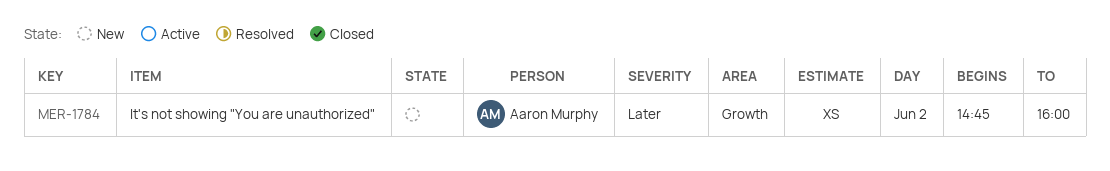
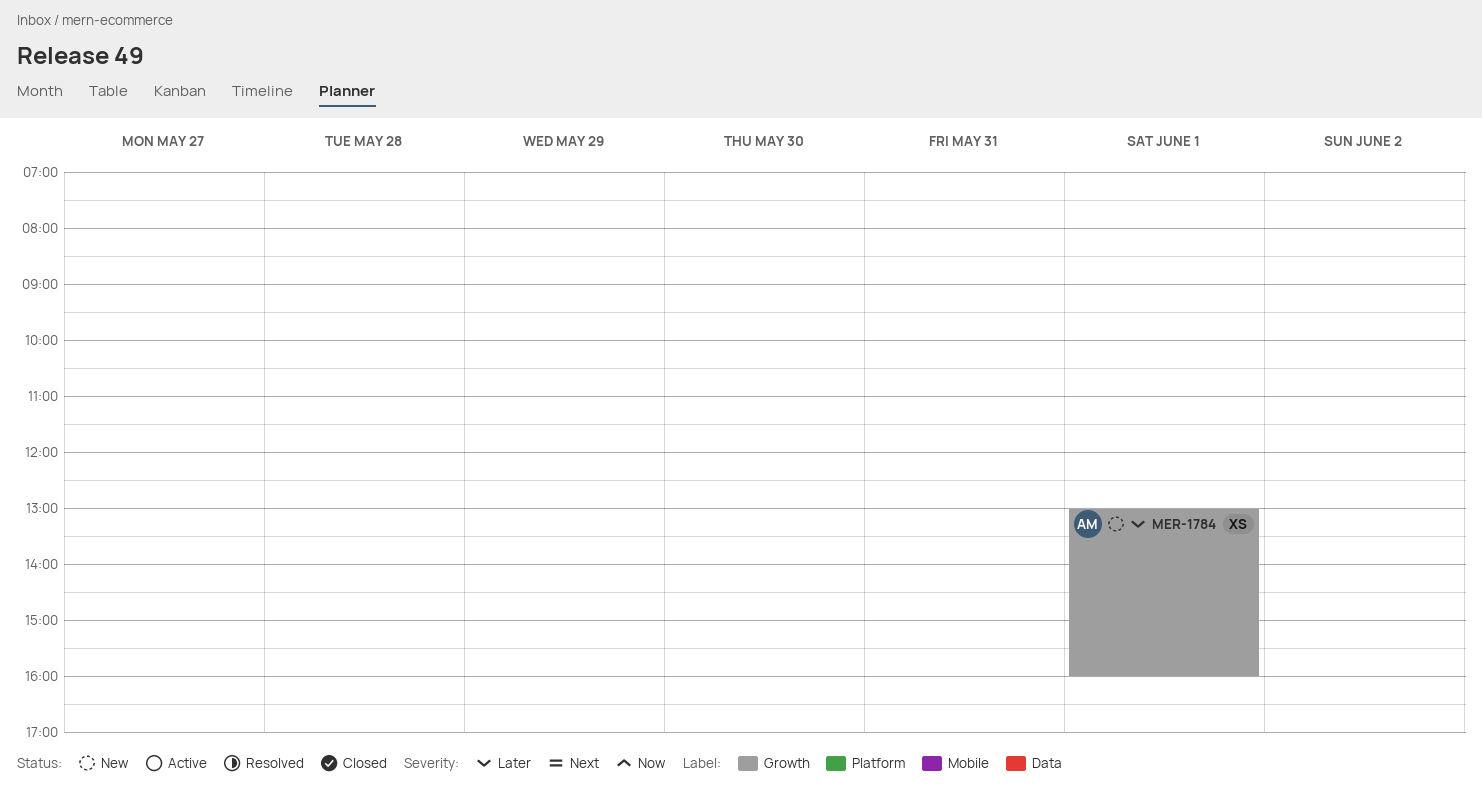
MER-1784, day: Jun 2 -> Jun 1
MER-1784, begins: 14:45 -> 13:00

